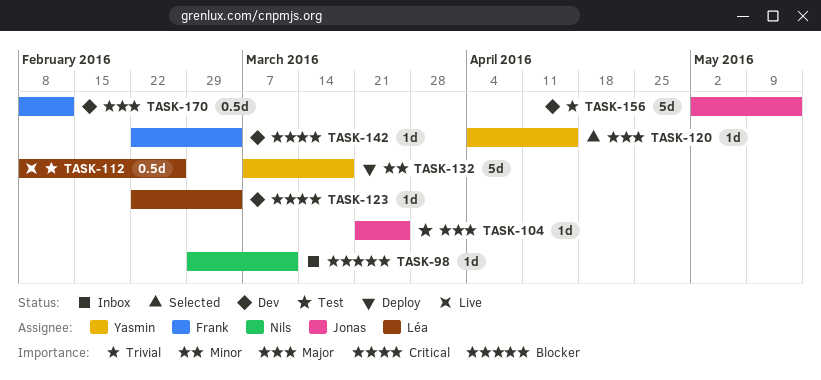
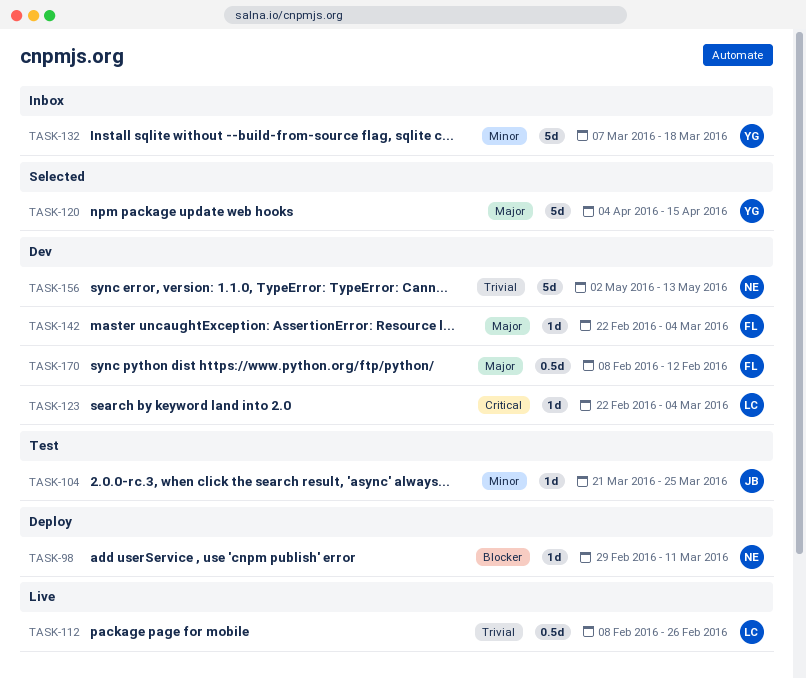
TASK-98, status: Inbox -> Deploy
TASK-104, priority: Major -> Minor
TASK-120, estimate: 1d -> 5d
TASK-132, status: Deploy -> Inbox
TASK-142, priority: Critical -> Major
TASK-156, owner: Jonas -> Nils

